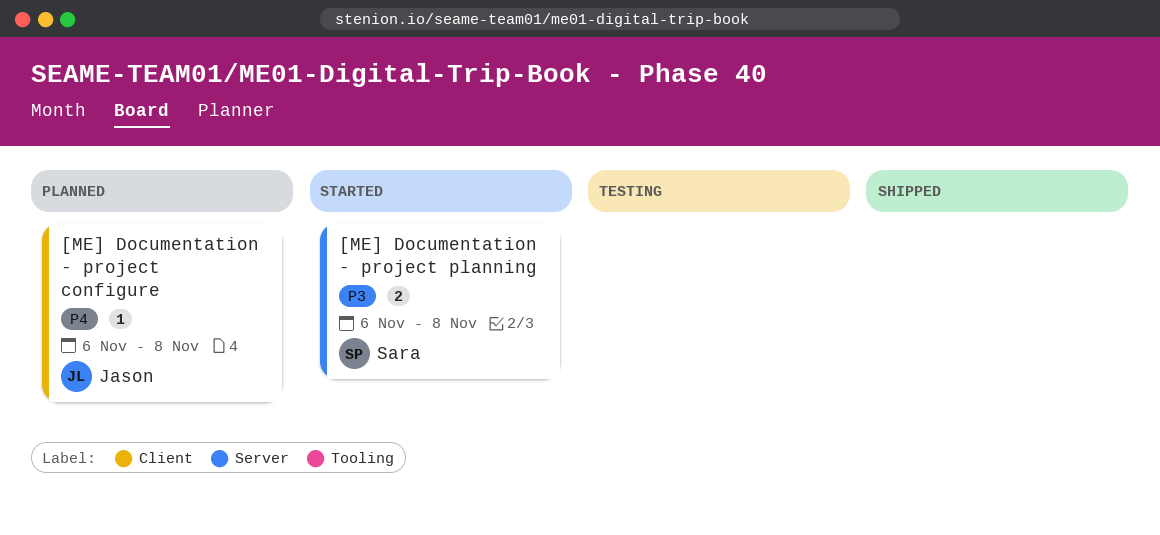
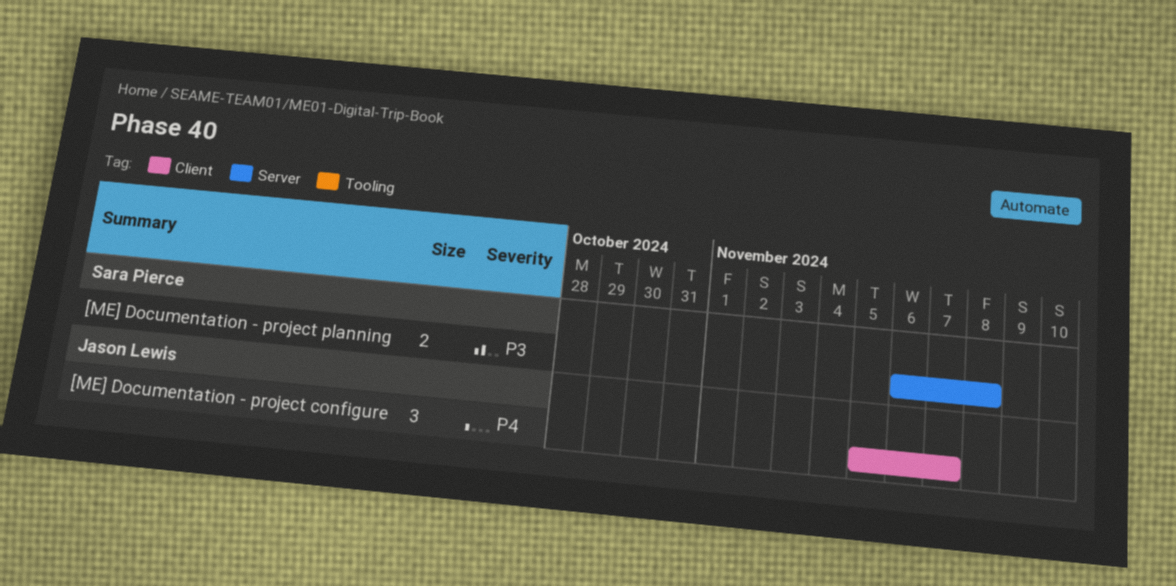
[ME] Documentation - project configure, estimate: 1 -> 3
[ME] Documentation - project configure, start: Nov 6 -> Nov 5
[ME] Documentation - project configure, due: Nov 8 -> Nov 7

